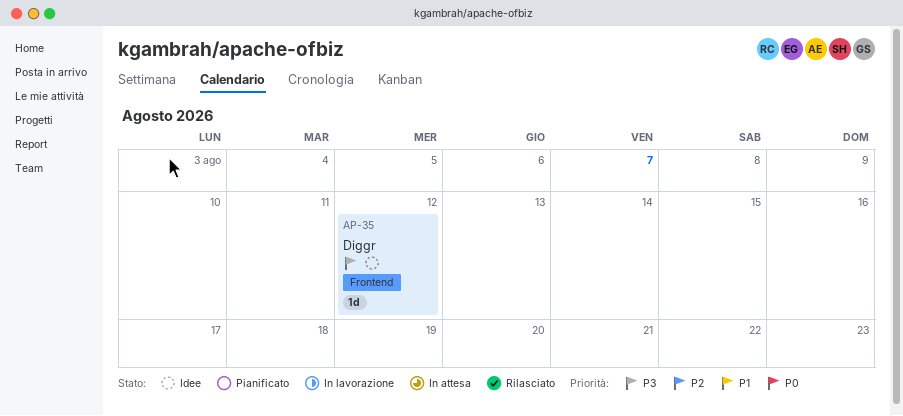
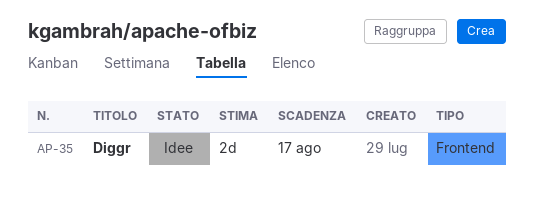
AP-35, estimate: 1d -> 2d
AP-35, due: Aug 12 -> Aug 17

